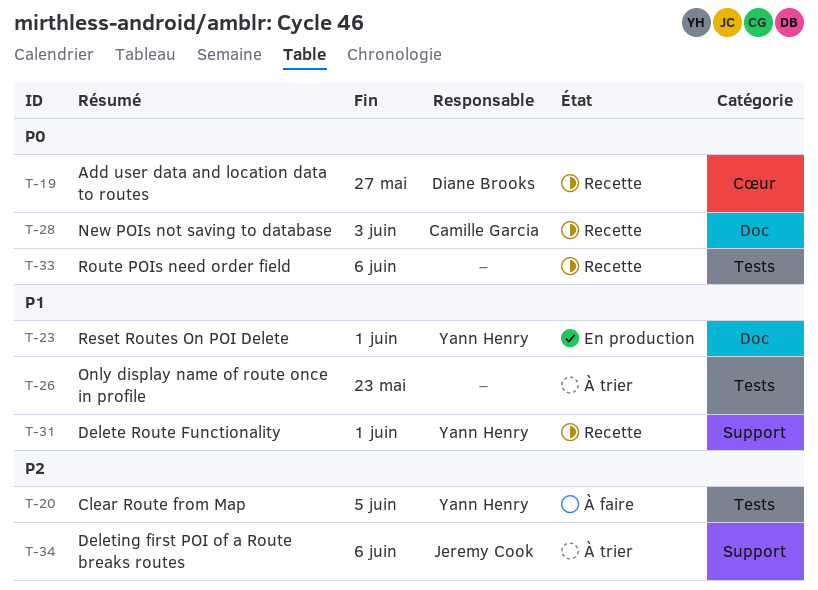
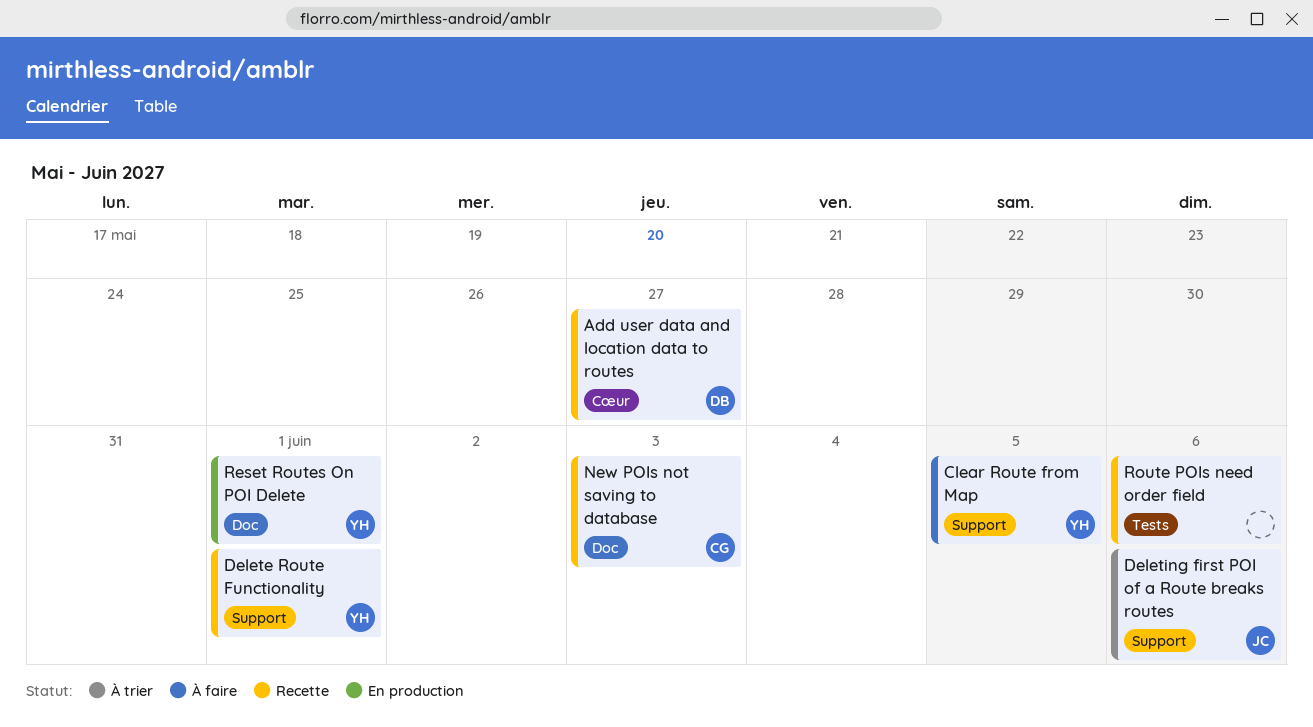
Clear Route from Map, label: Tests -> Support
Only display name of route once in profile: present -> none

